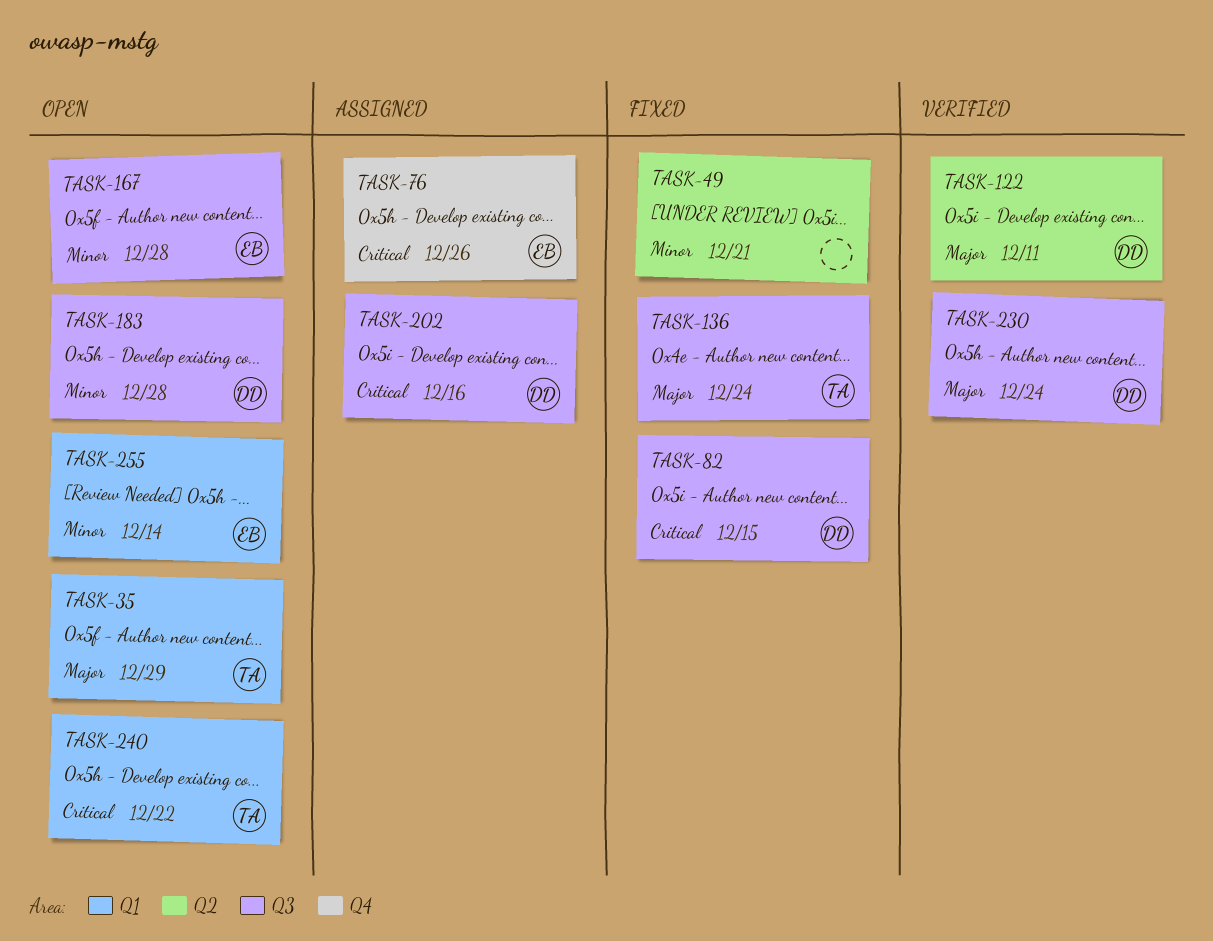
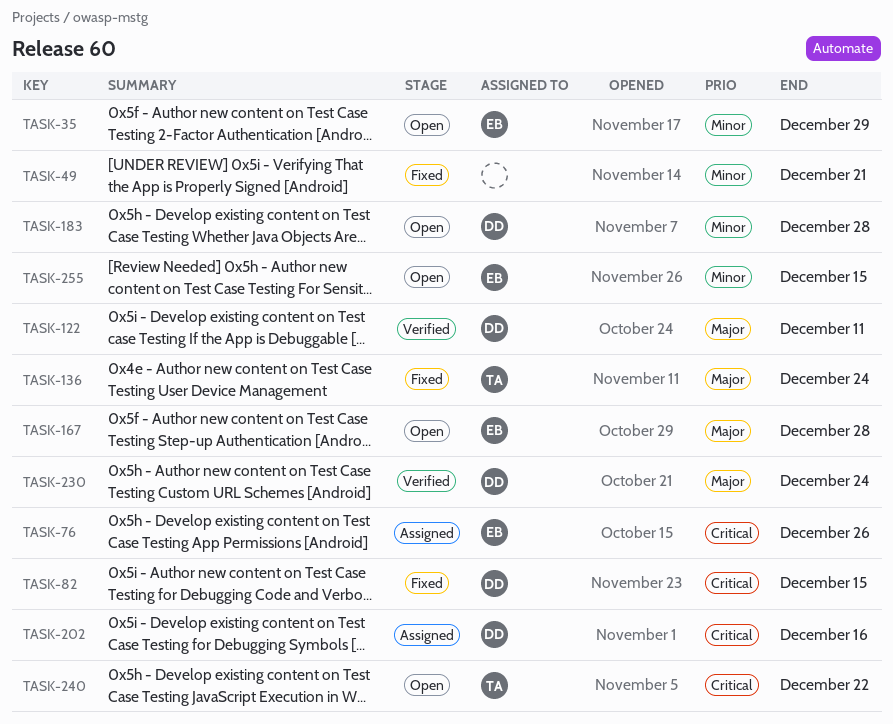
TASK-35, owner: TA -> EB
TASK-35, priority: Major -> Minor
TASK-167, priority: Minor -> Major
TASK-255, due: Dec 14 -> Dec 15

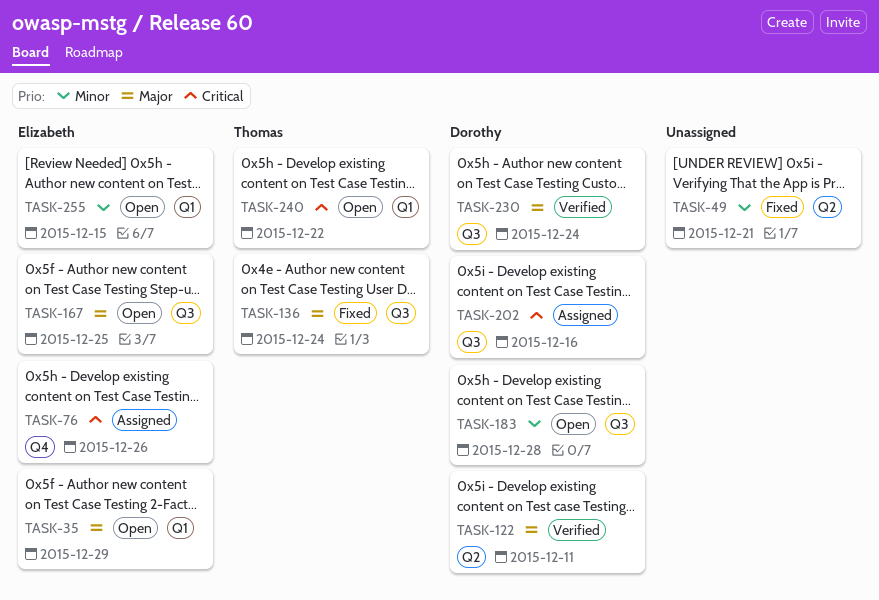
TASK-35, priority: Minor -> Major
TASK-82: present -> none
TASK-167, due: Dec 28 -> Dec 25

